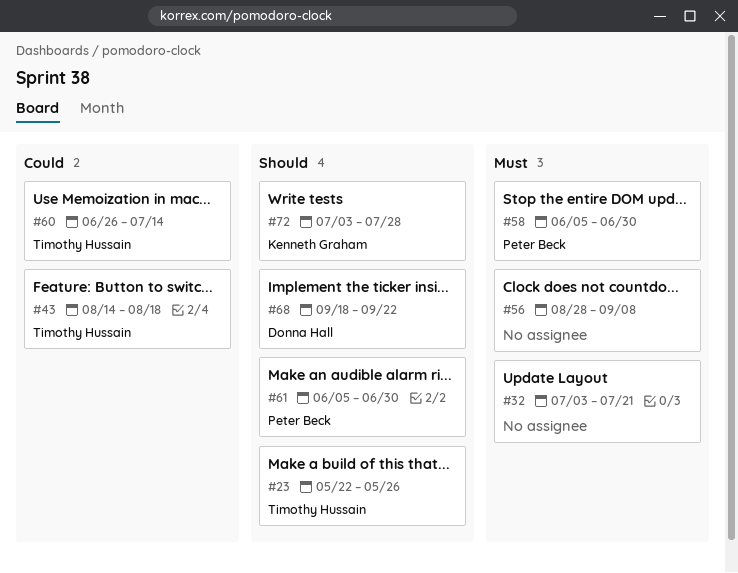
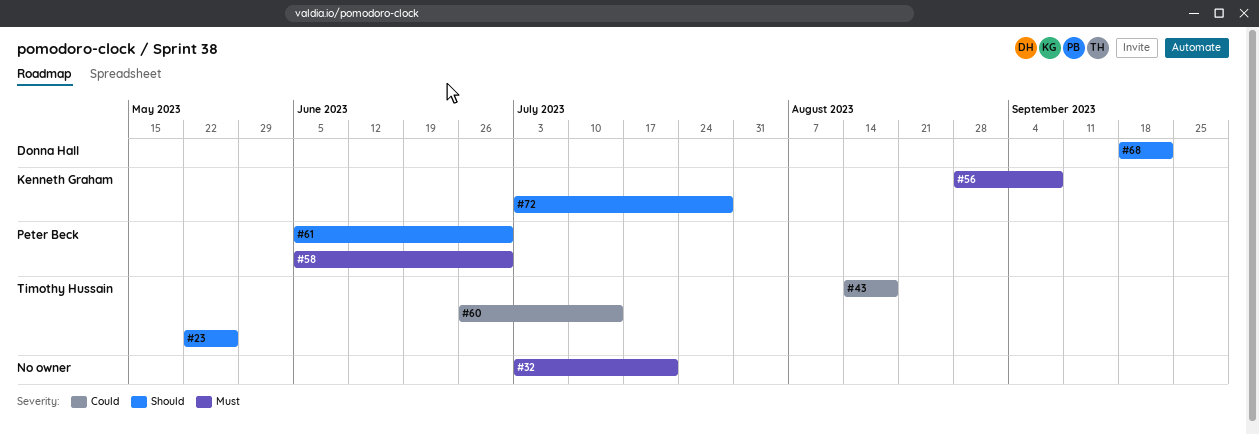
#56, owner: none -> Kenneth Graham

